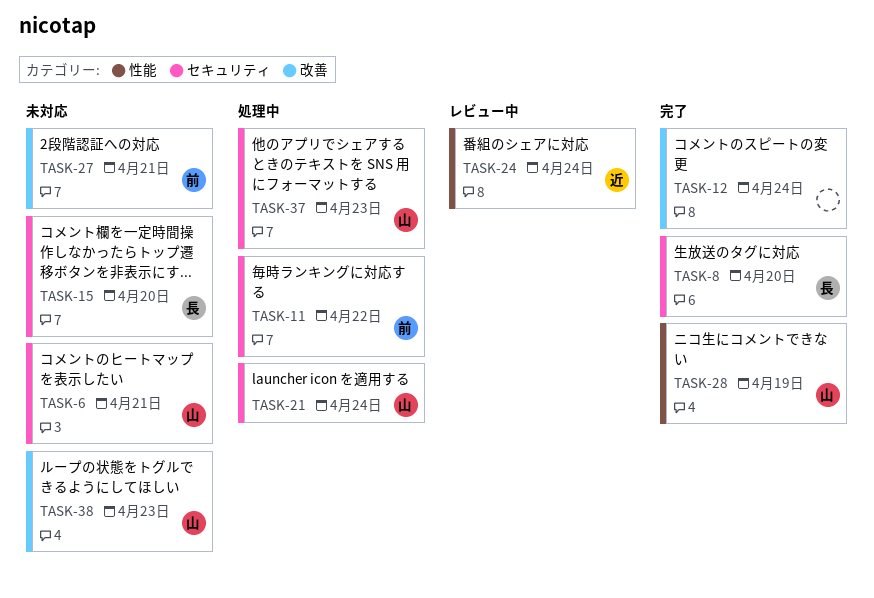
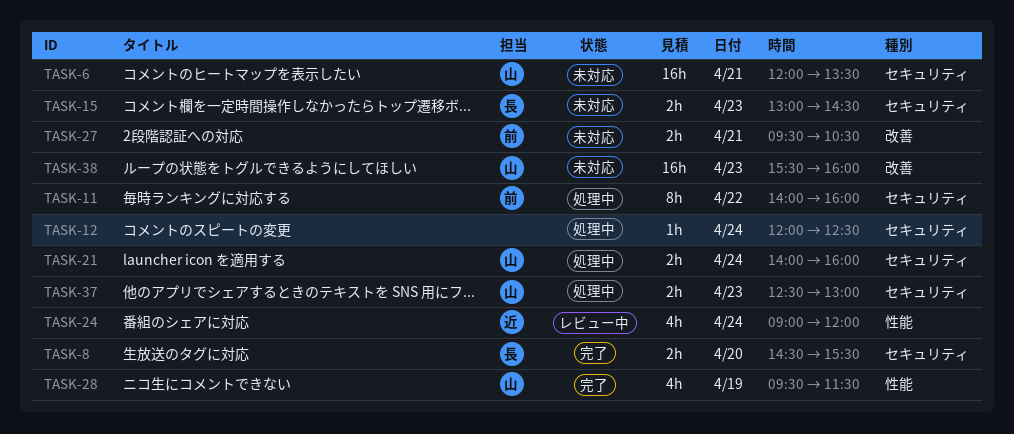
TASK-12, status: 完了 -> 処理中
TASK-12, label: 改善 -> セキュリティ
TASK-15, day: Apr 20 -> Apr 23

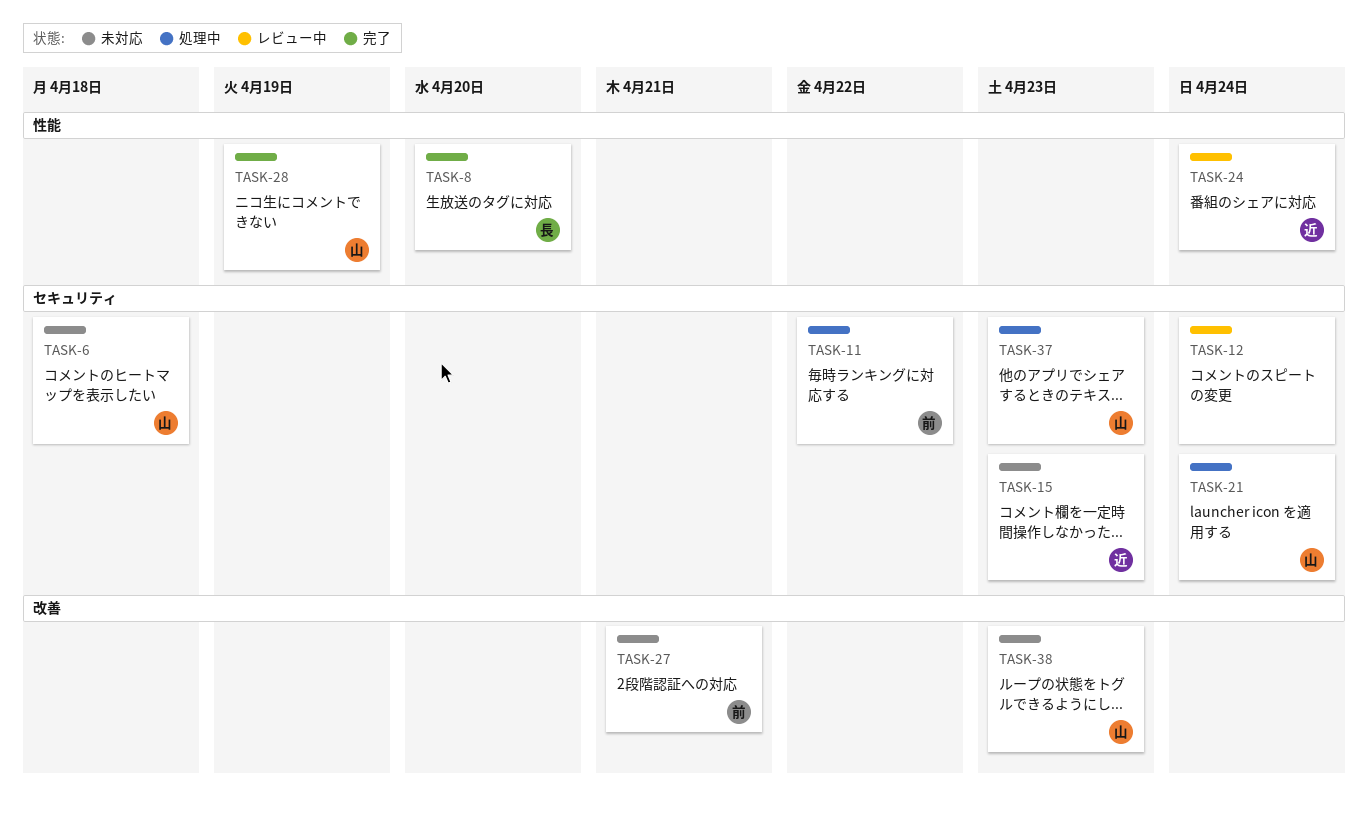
TASK-6, day: Apr 21 -> Apr 18
TASK-8, label: セキュリティ -> 性能
TASK-12, status: 処理中 -> レビュー中
TASK-15, owner: 長 -> 近

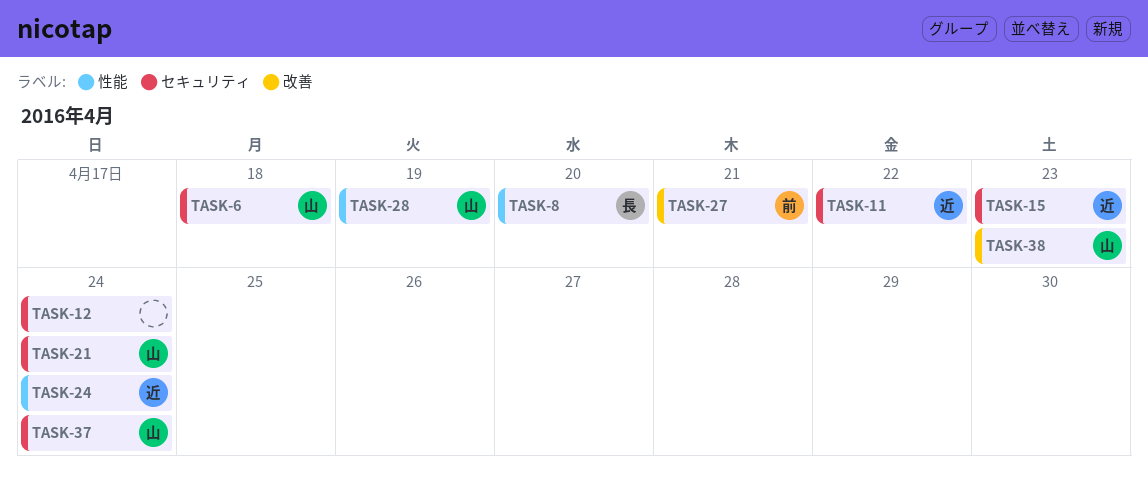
TASK-11, owner: 前 -> 近
TASK-37, day: Apr 23 -> Apr 24

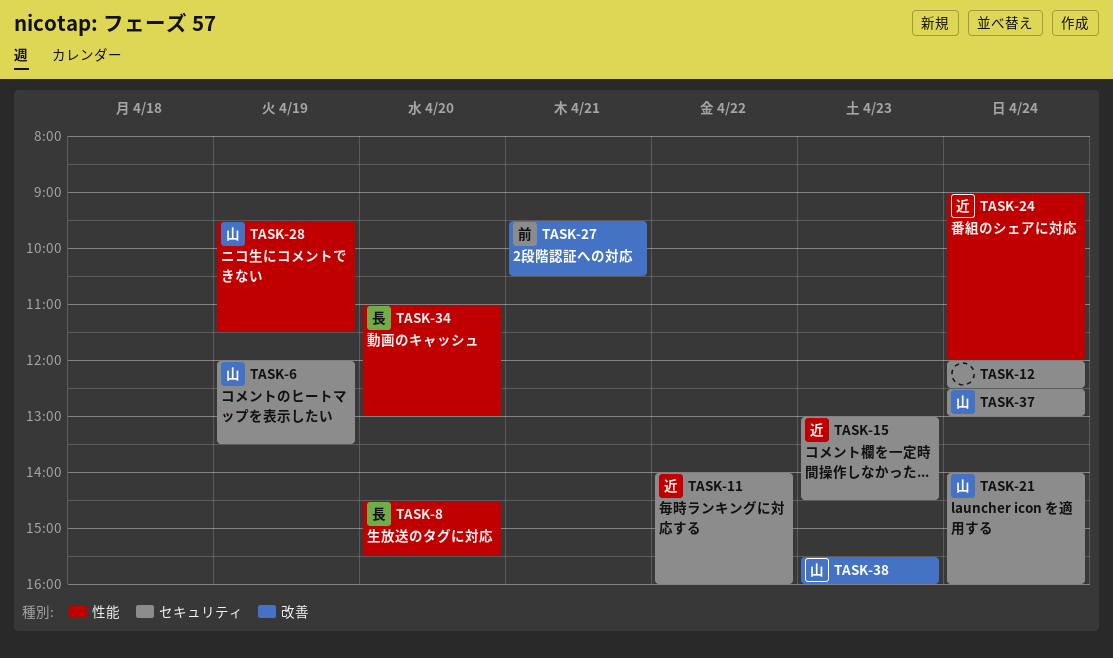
TASK-6, day: Apr 18 -> Apr 19
TASK-34: none -> present

